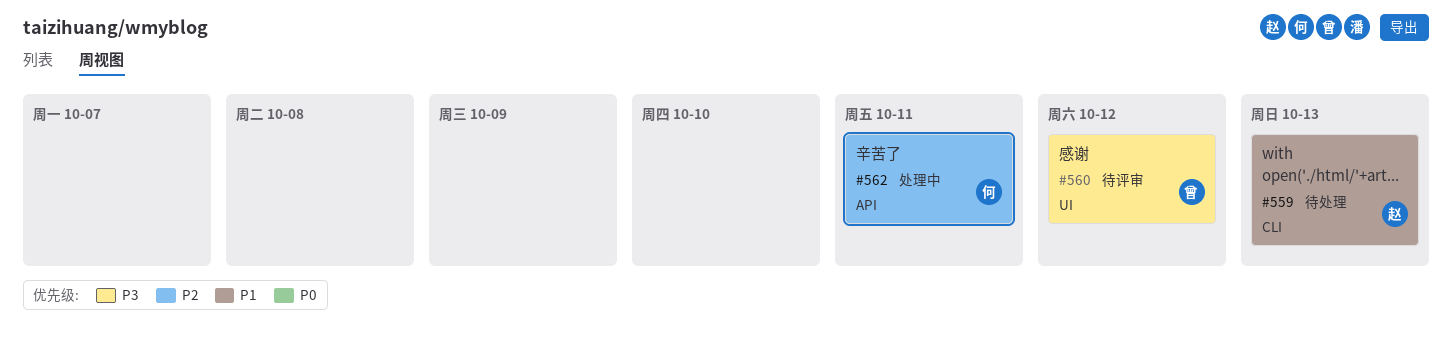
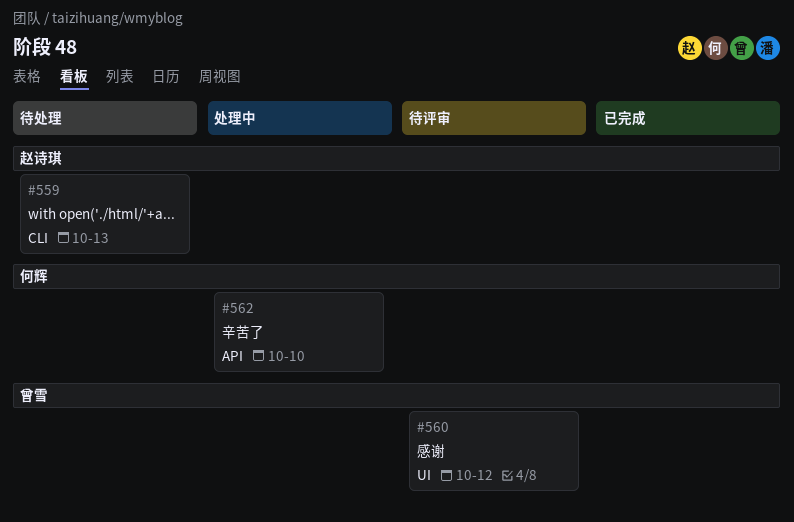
#562, due: Oct 11 -> Oct 10

